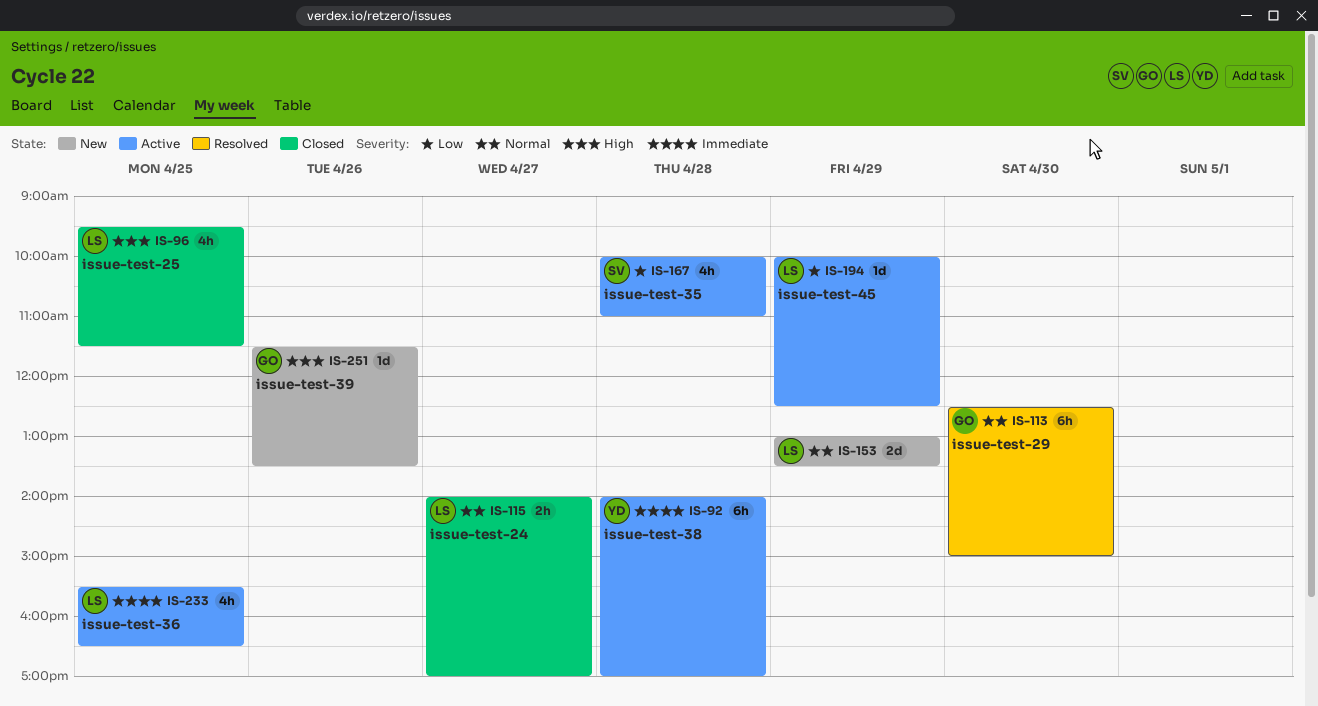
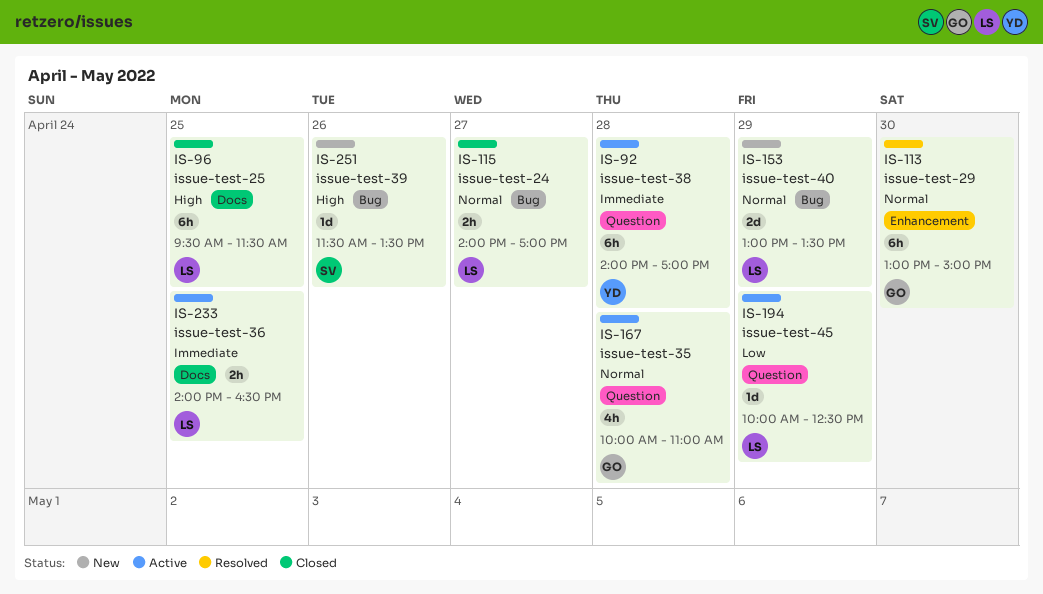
IS-96, estimate: 4h -> 6h
IS-113, begins: 12:30 -> 13:00
IS-167, owner: SV -> GO
IS-167, priority: Low -> Normal
IS-233, estimate: 4h -> 2h
IS-233, begins: 15:30 -> 14:00
IS-251, owner: GO -> SV

